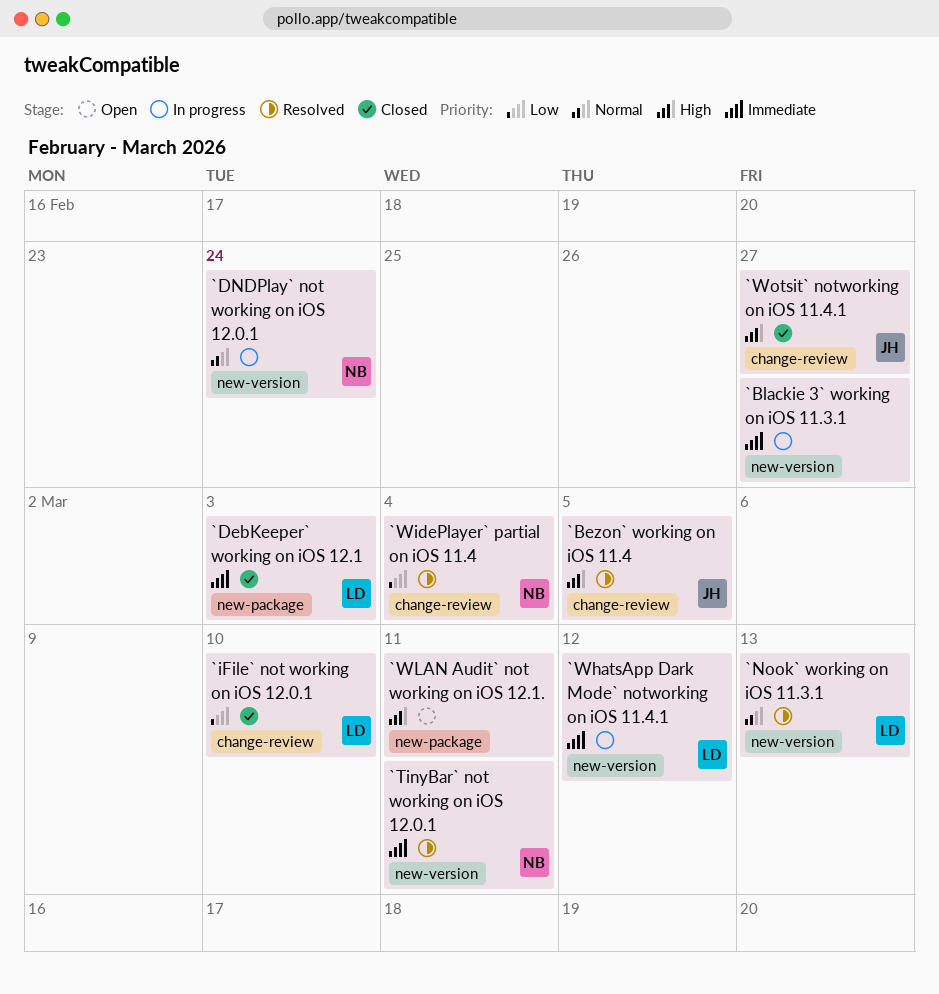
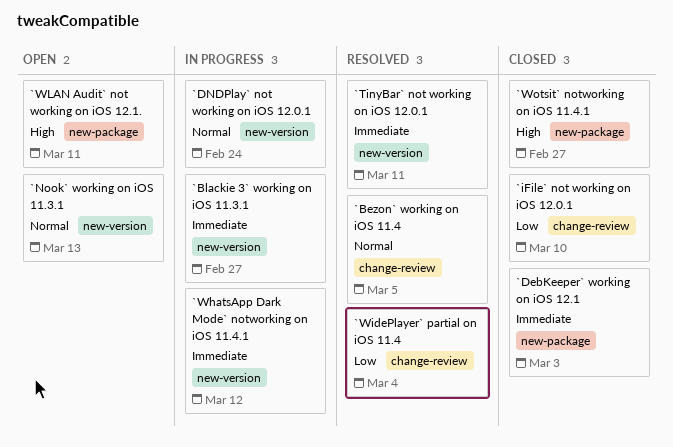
`Bezon` working on iOS 11.4, priority: High -> Normal
`Nook` working on iOS 11.3.1, status: Resolved -> Open
`Wotsit` notworking on iOS 11.4.1, label: change-review -> new-package

